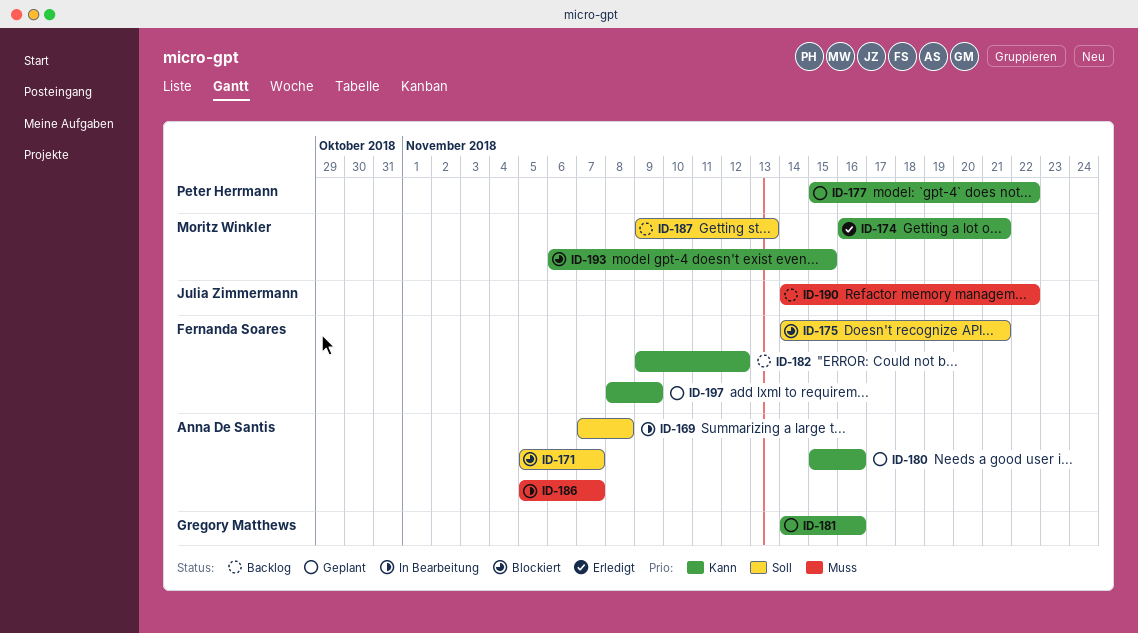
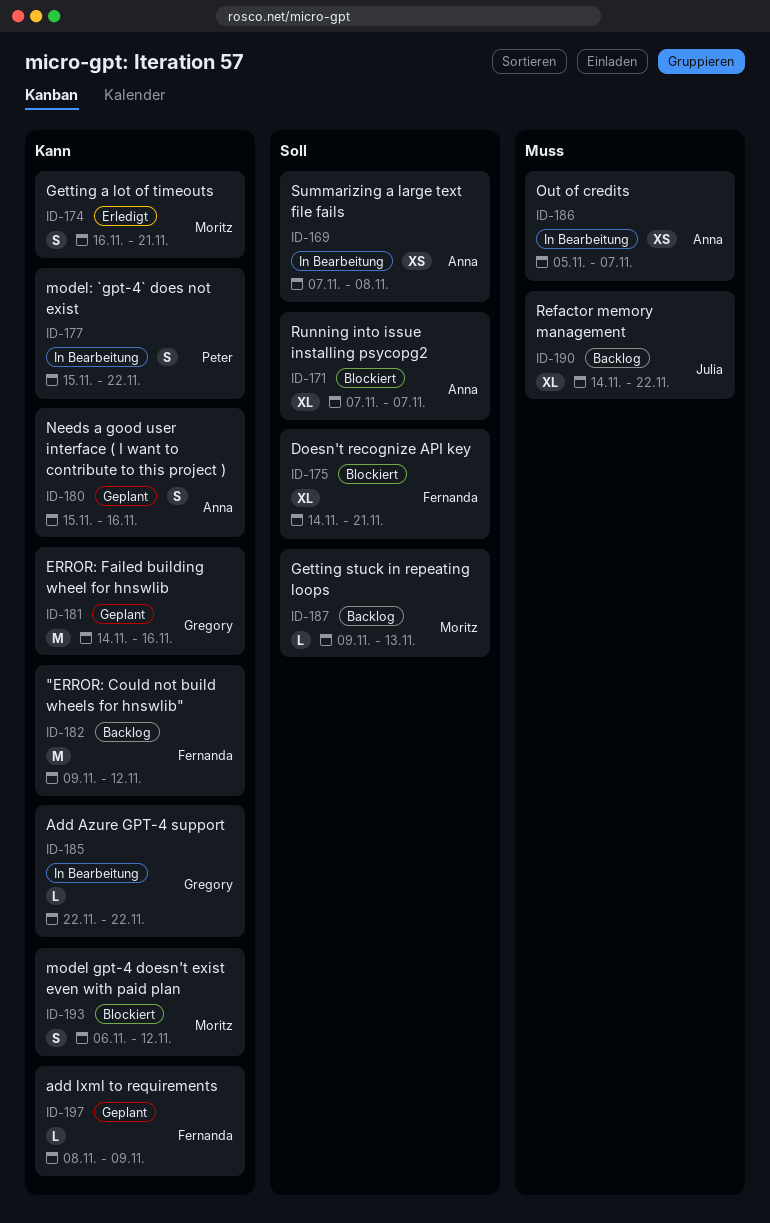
ID-171, start: Nov 5 -> Nov 7
ID-177, status: Geplant -> In Bearbeitung
ID-185: none -> present
ID-193, due: Nov 15 -> Nov 12

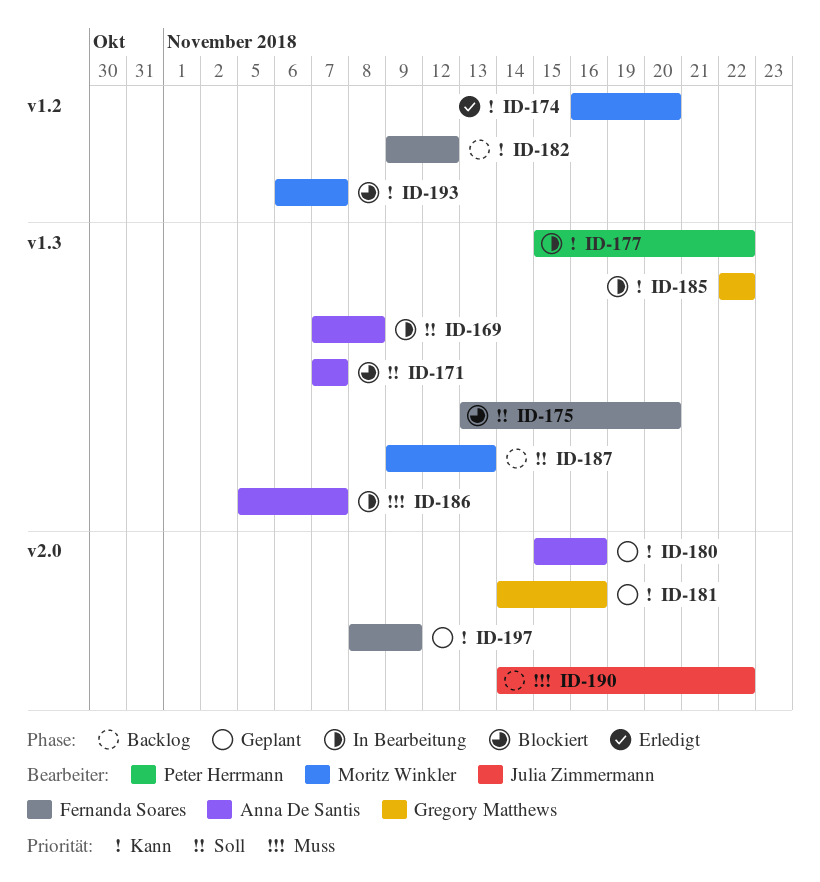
ID-174, due: Nov 21 -> Nov 20
ID-175, start: Nov 14 -> Nov 13
ID-175, due: Nov 21 -> Nov 20
ID-193, due: Nov 12 -> Nov 7

